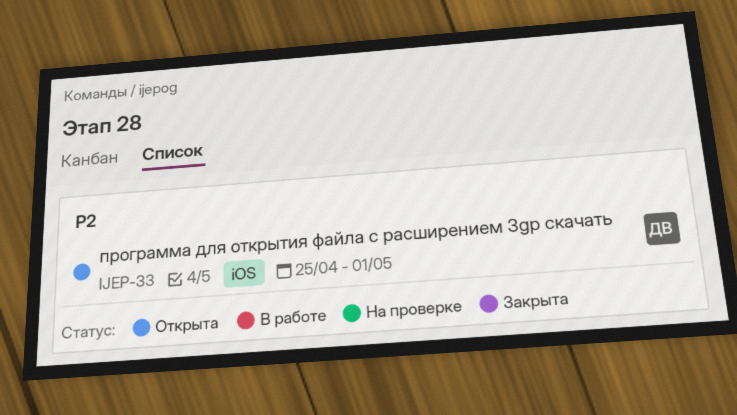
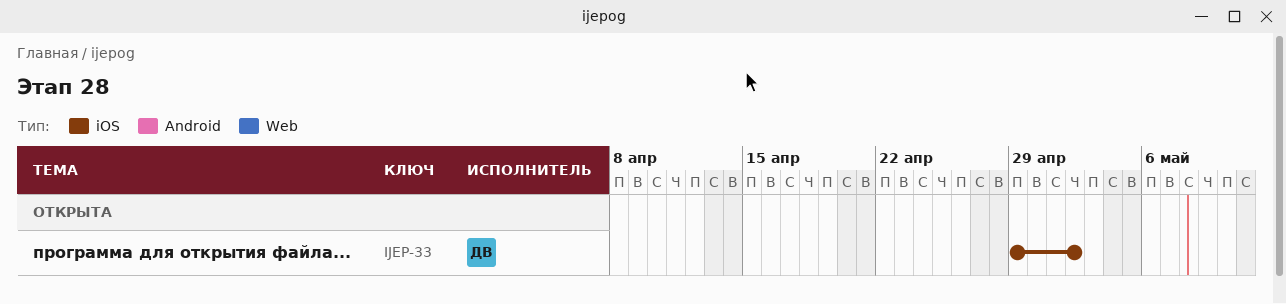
IJEP-33, start: Apr 25 -> Apr 29
IJEP-33, due: May 1 -> May 2

